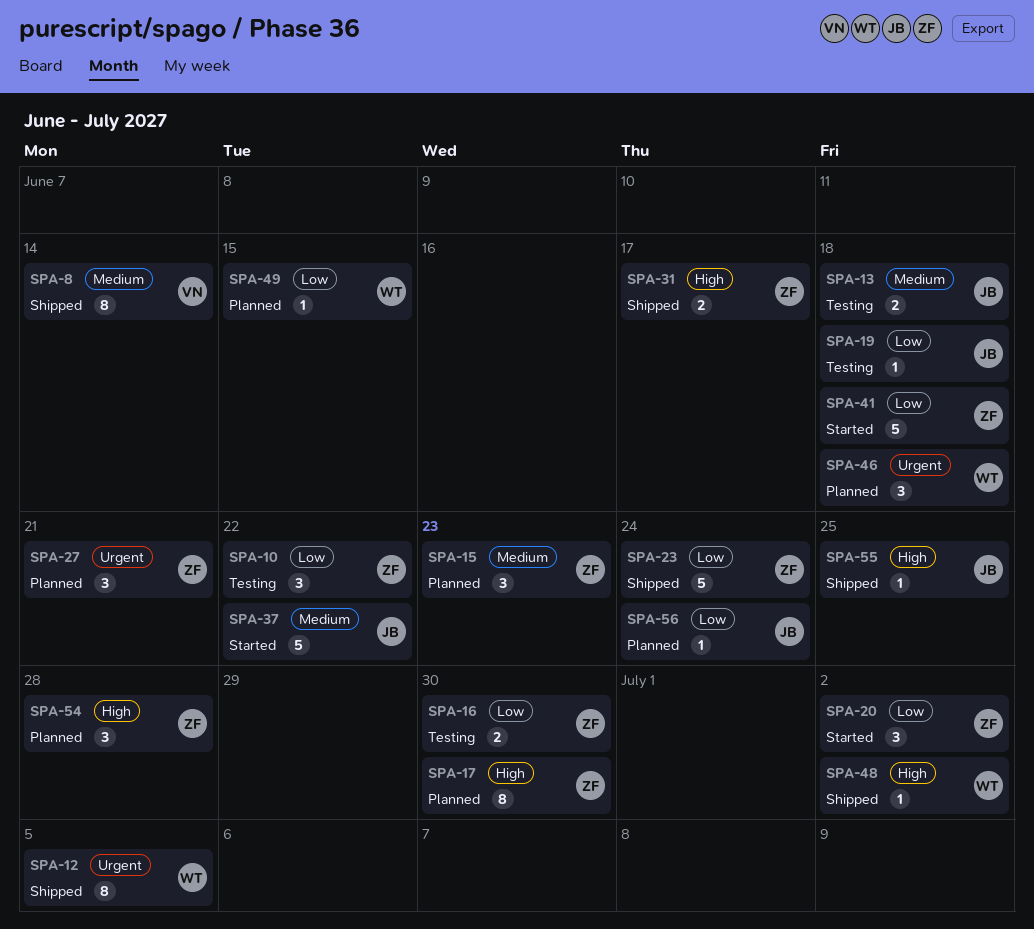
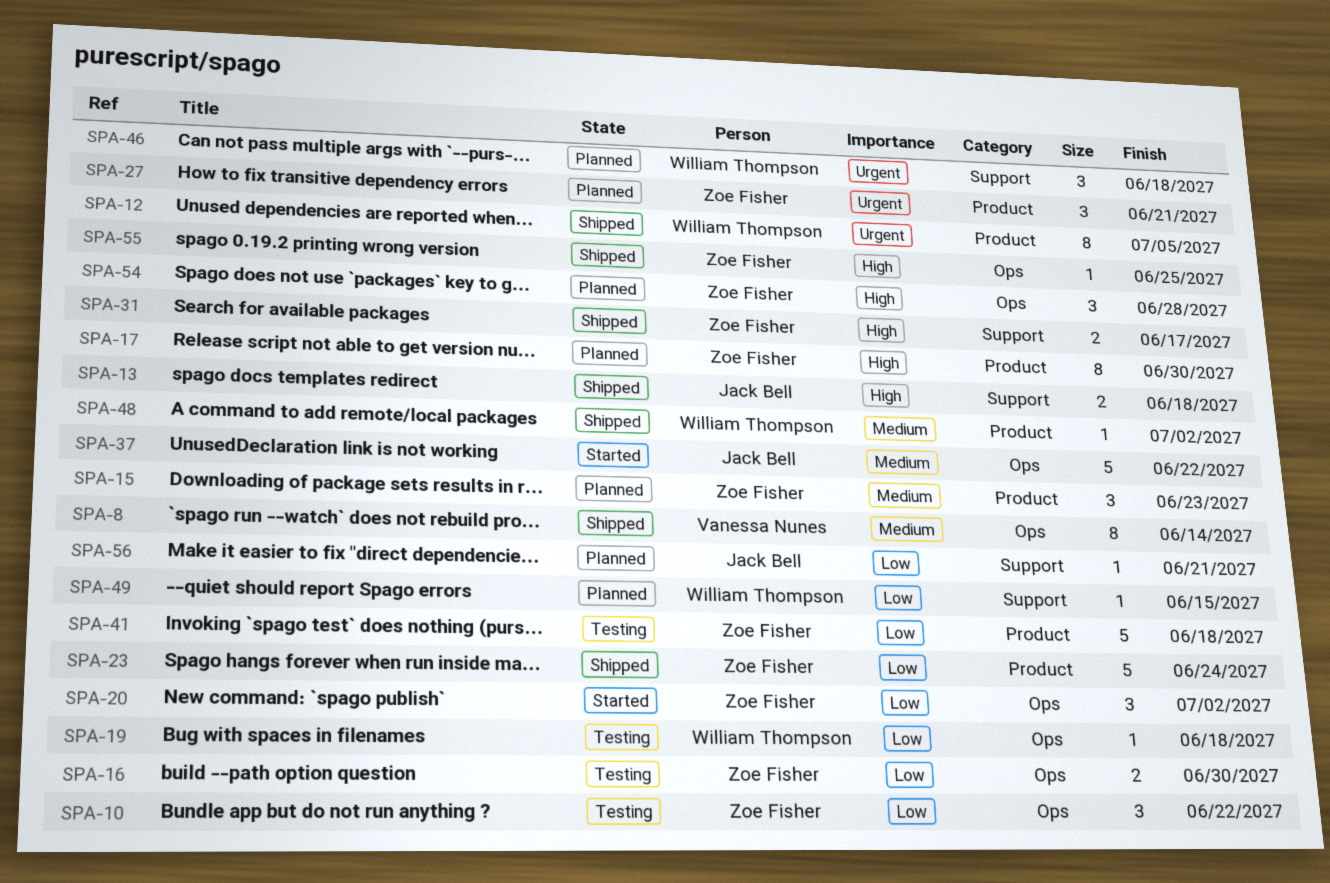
SPA-13, status: Testing -> Shipped
SPA-13, priority: Medium -> High
SPA-19, owner: Jack Bell -> William Thompson
SPA-41, status: Started -> Testing
SPA-48, priority: High -> Medium
SPA-55, owner: Jack Bell -> Zoe Fisher
SPA-56, due: Jun 24 -> Jun 21

